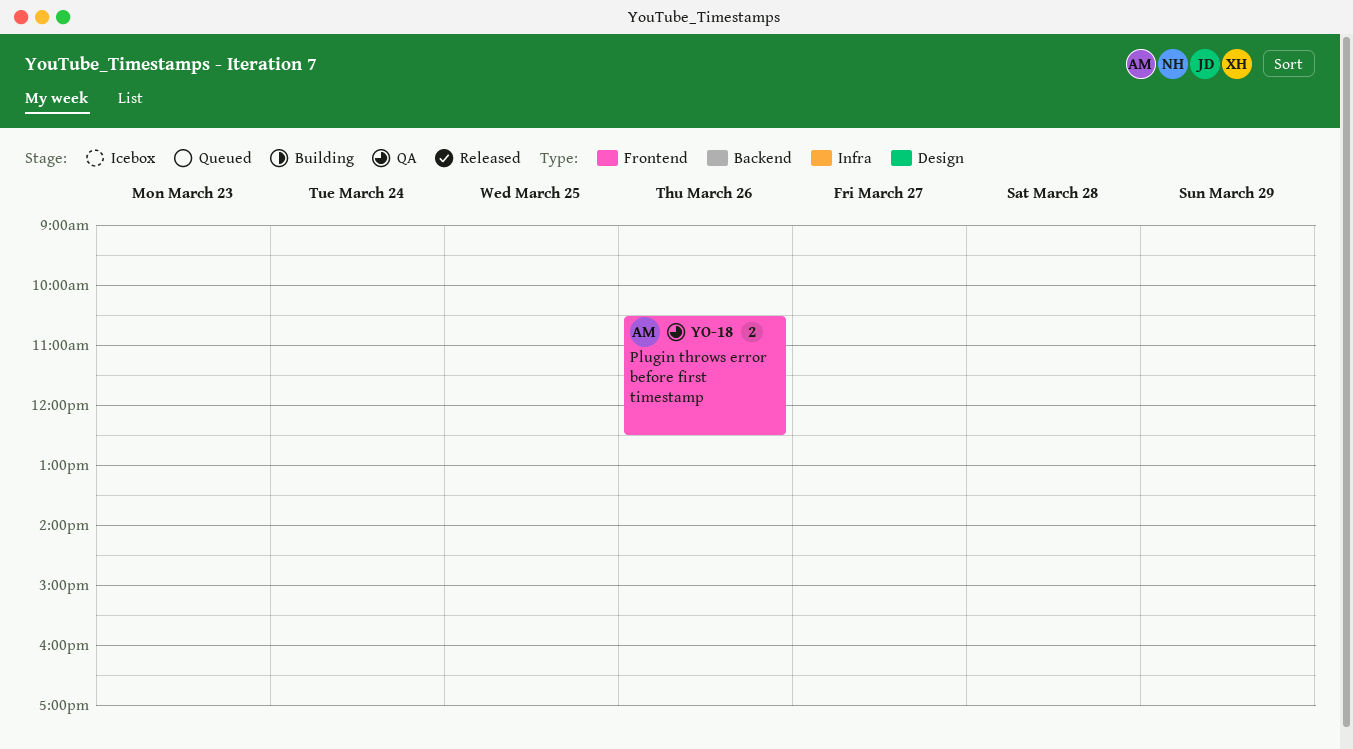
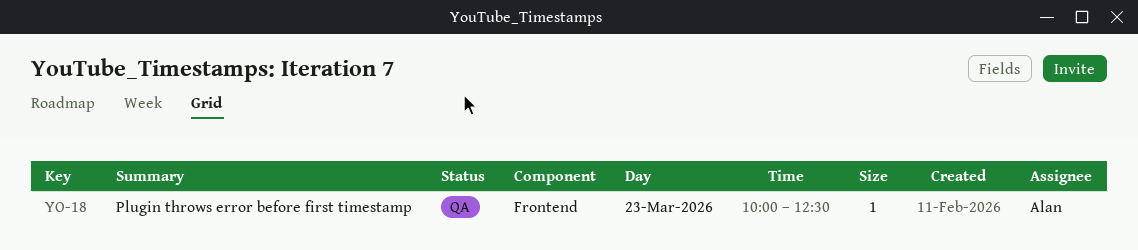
YO-18, estimate: 2 -> 1
YO-18, day: Mar 26 -> Mar 23
YO-18, begins: 10:30 -> 10:00

